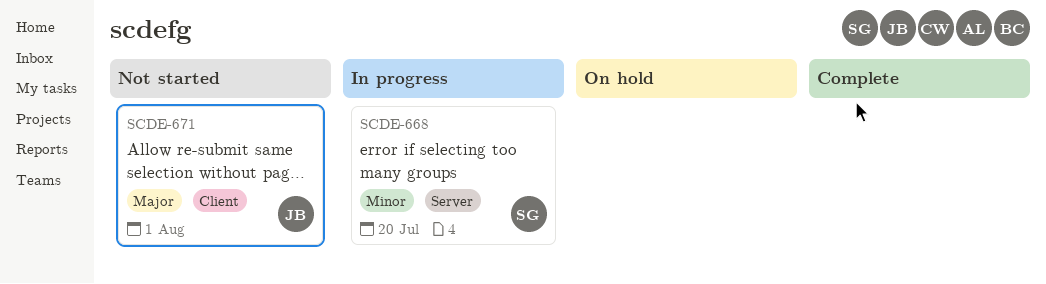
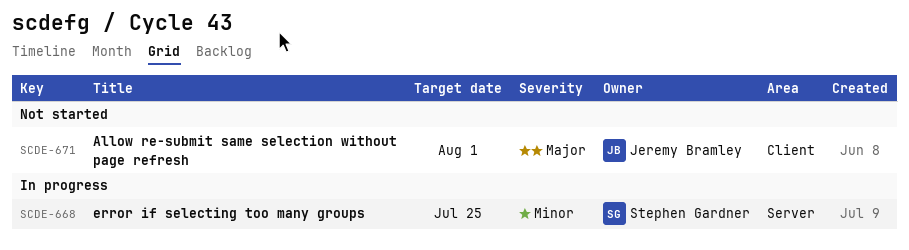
SCDE-668, due: Jul 20 -> Jul 25

